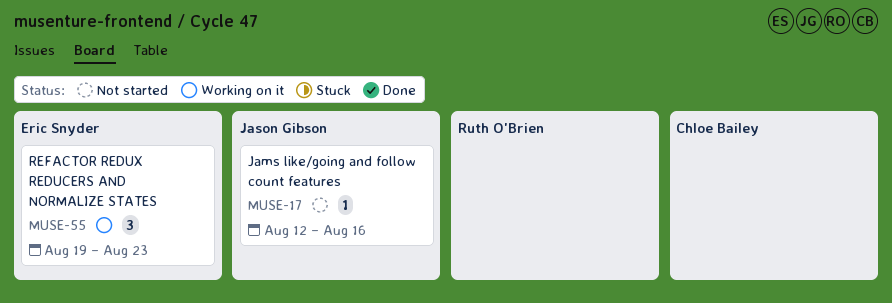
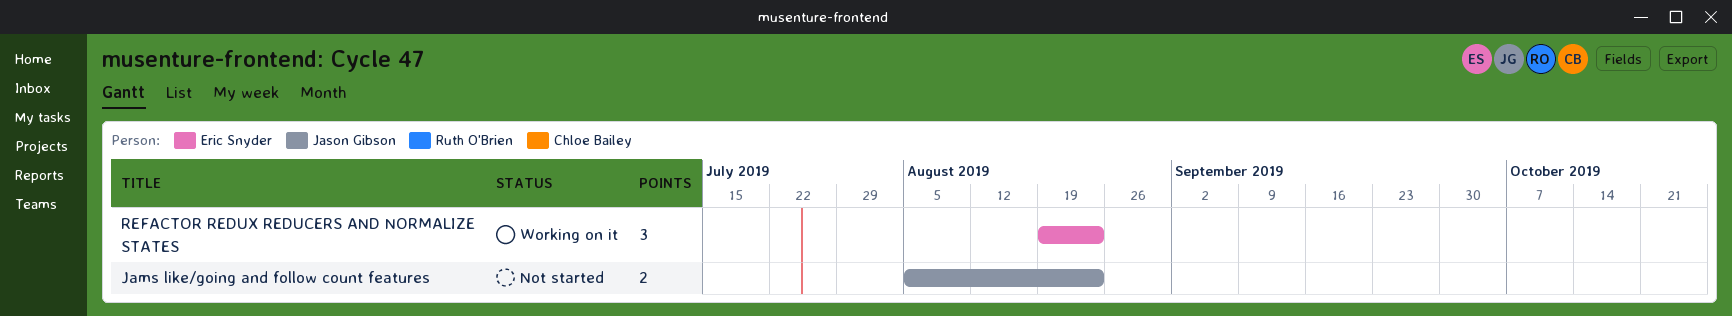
Jams like/going and follow count features, estimate: 1 -> 2
Jams like/going and follow count features, start: Aug 12 -> Aug 5
Jams like/going and follow count features, due: Aug 16 -> Aug 23

